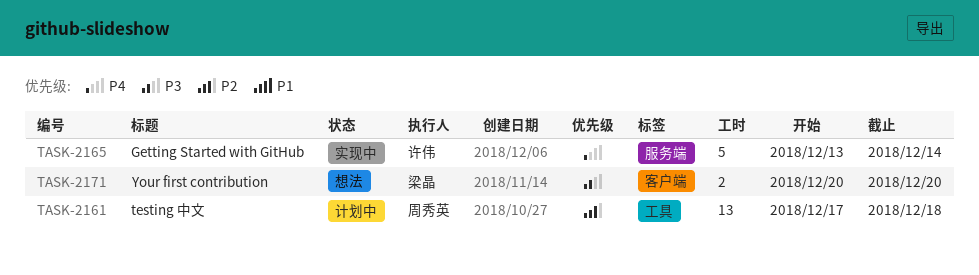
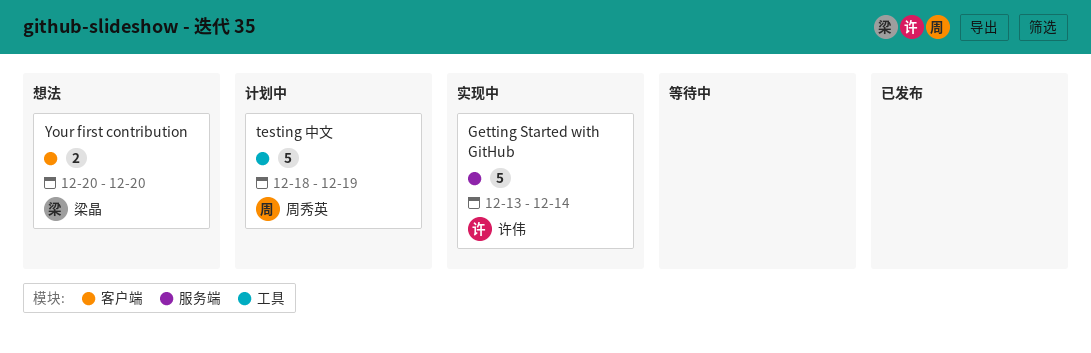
testing 中文, estimate: 13 -> 5
testing 中文, start: Dec 17 -> Dec 18
testing 中文, due: Dec 18 -> Dec 19

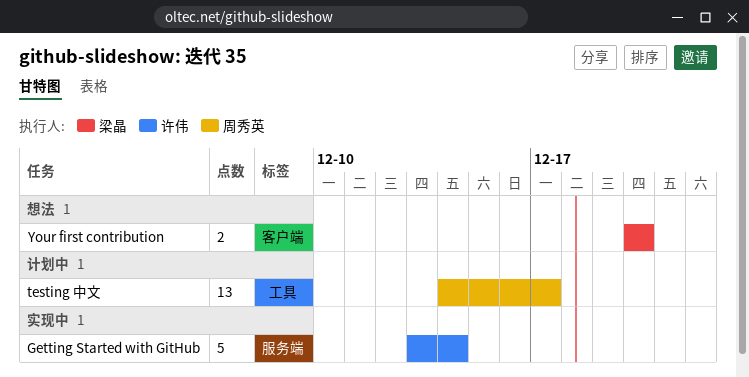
testing 中文, estimate: 5 -> 13
testing 中文, start: Dec 18 -> Dec 14
testing 中文, due: Dec 19 -> Dec 17

